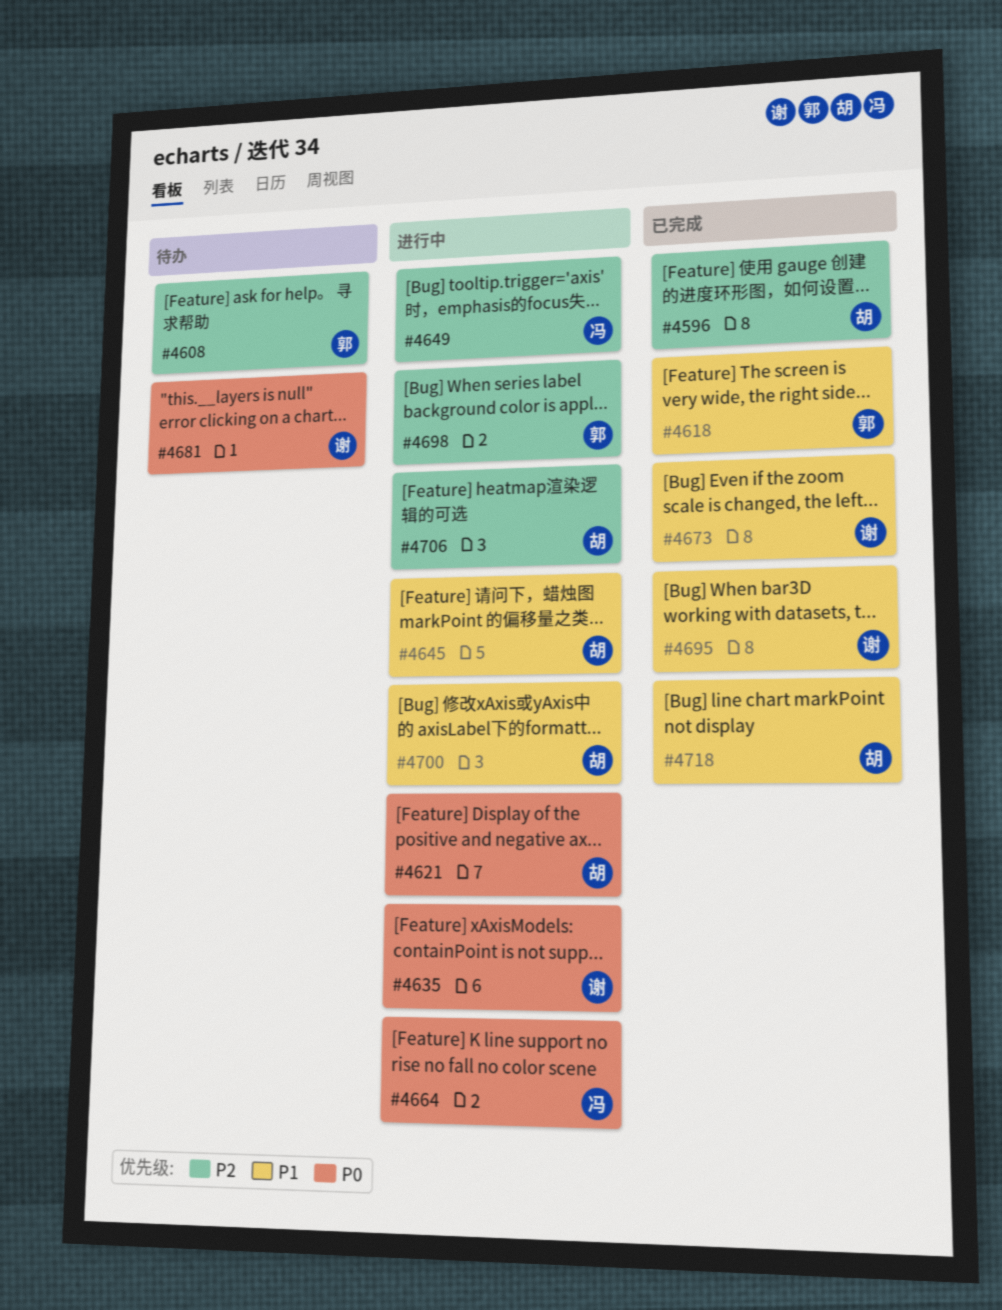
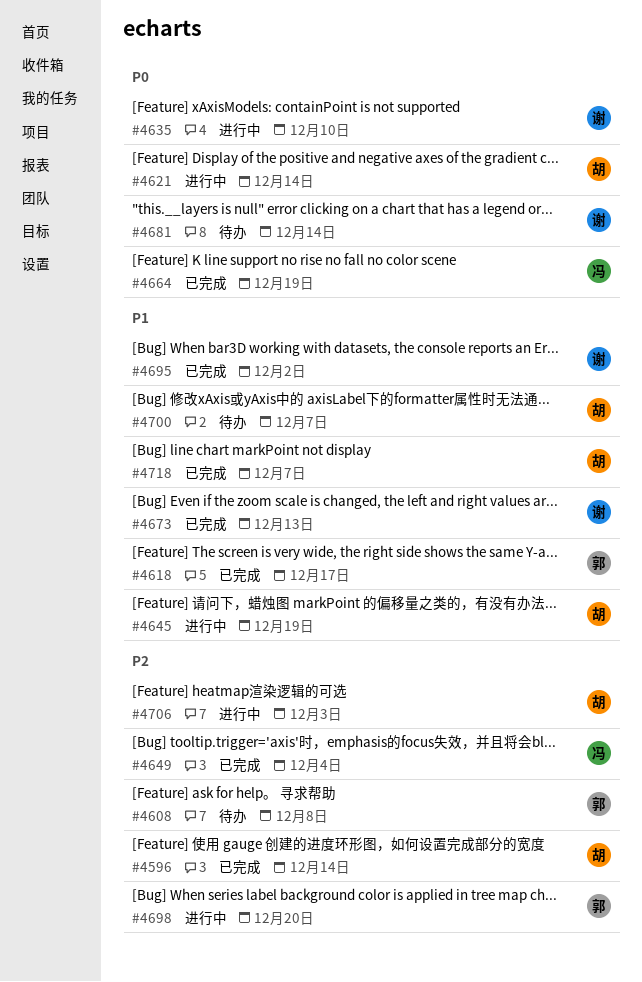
#4649, status: 进行中 -> 已完成
#4664, status: 进行中 -> 已完成
#4700, status: 进行中 -> 待办

